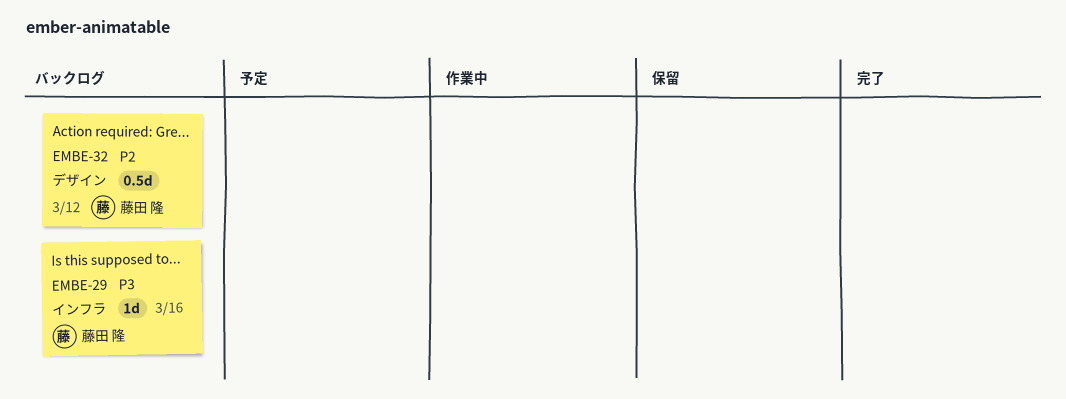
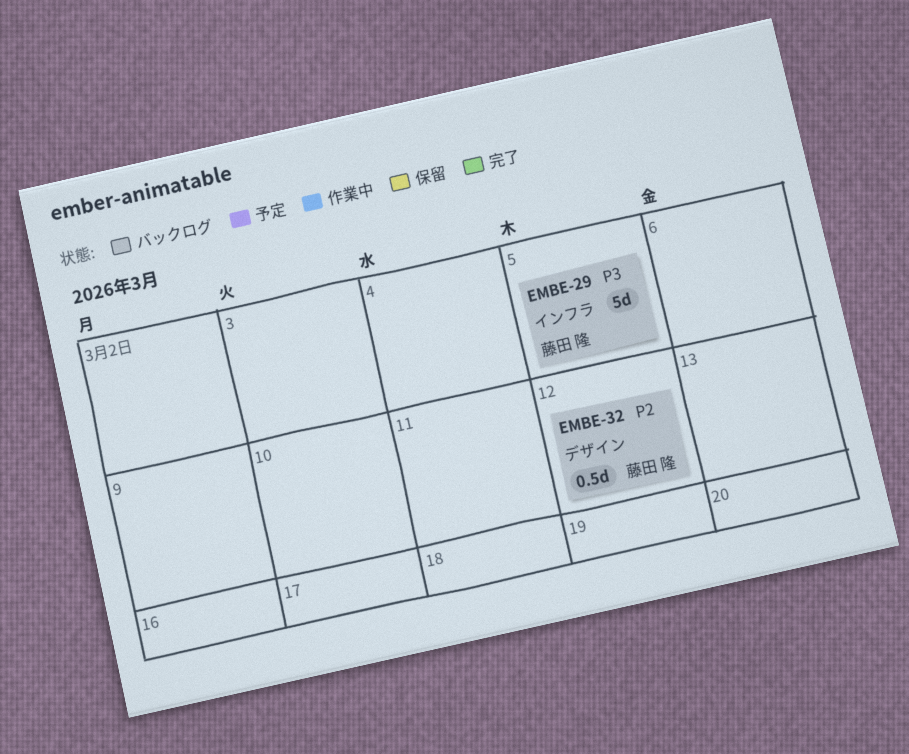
EMBE-29, estimate: 1d -> 5d
EMBE-29, due: Mar 16 -> Mar 5

